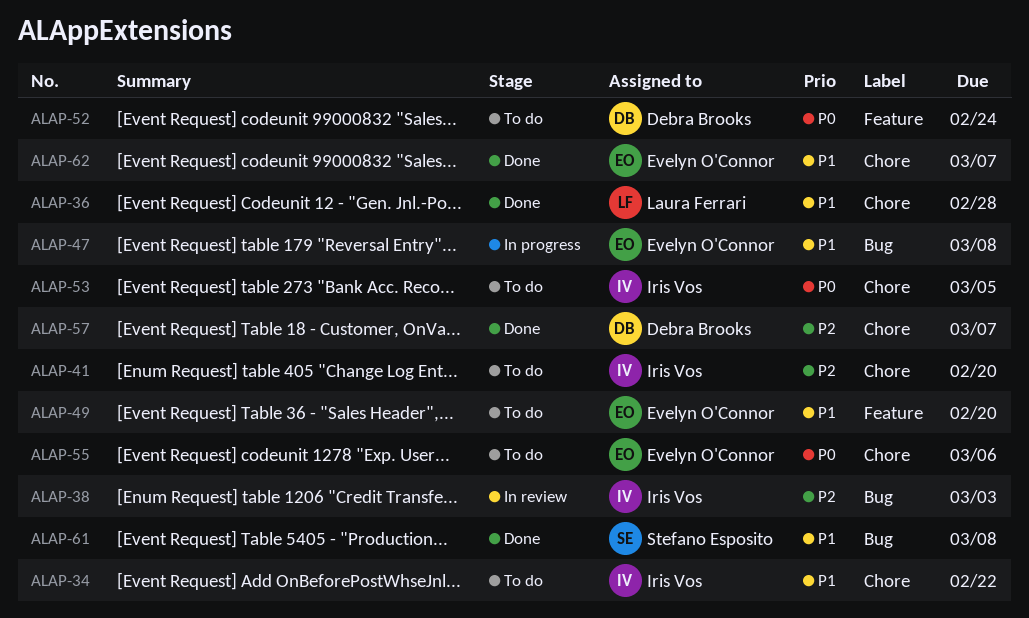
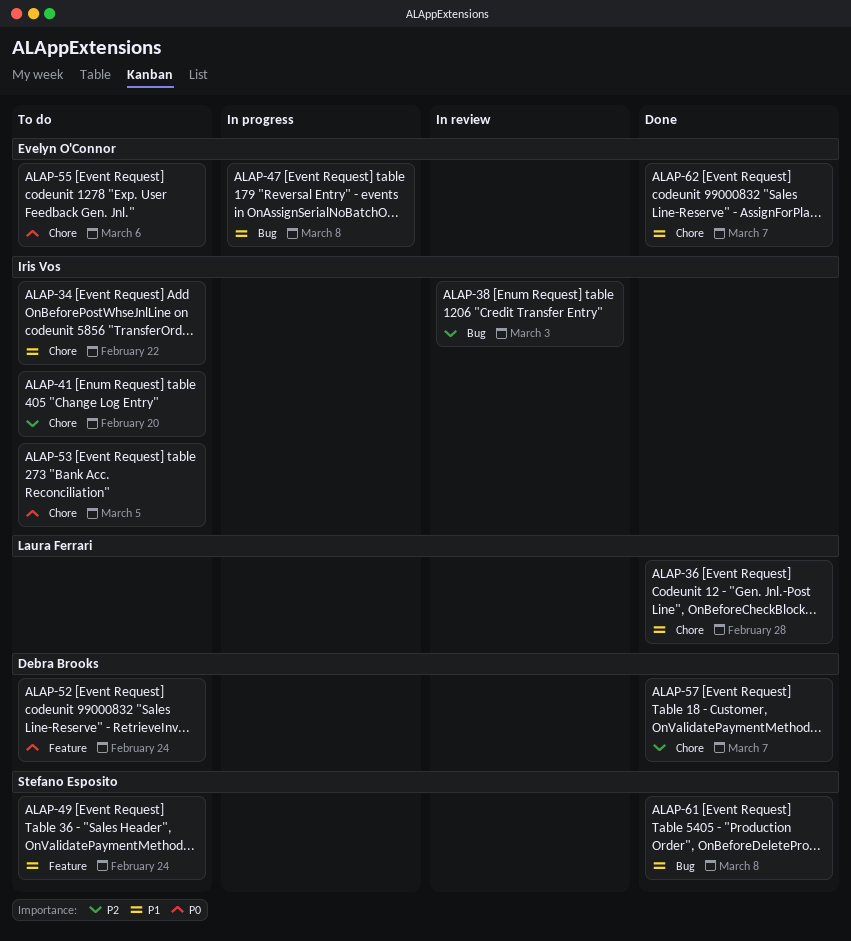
ALAP-49, owner: Evelyn O'Connor -> Stefano Esposito
ALAP-49, due: Feb 20 -> Feb 24

